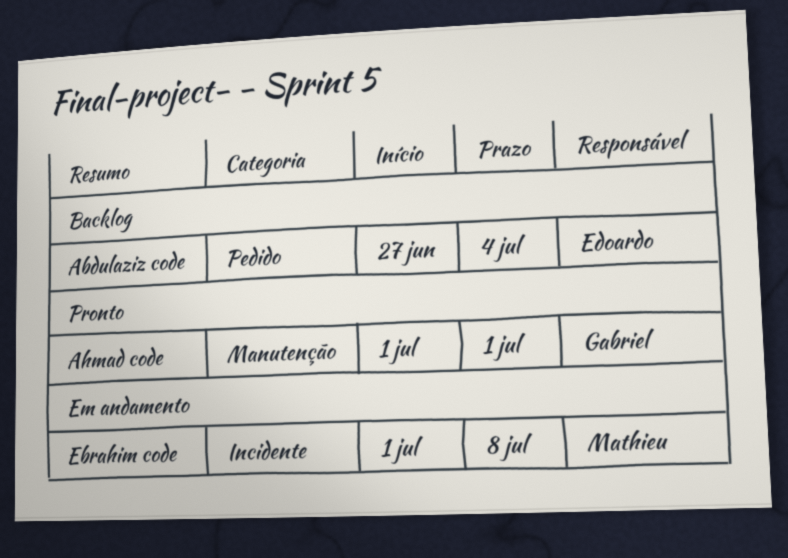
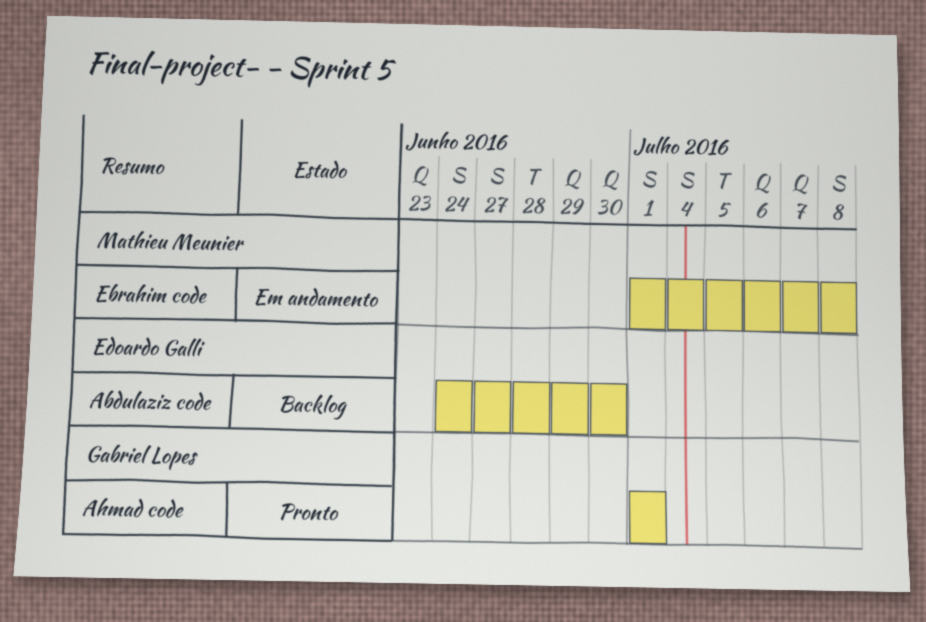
Abdulaziz code, start: Jun 27 -> Jun 24
Abdulaziz code, due: Jul 4 -> Jun 30

